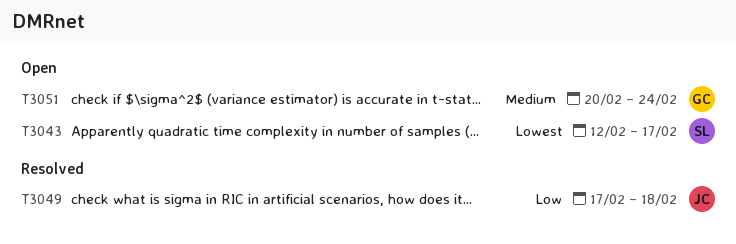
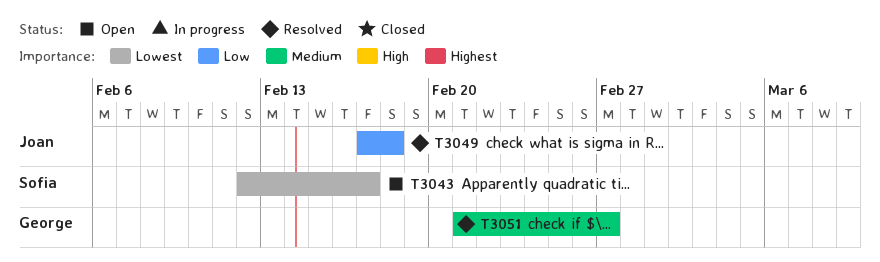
T3051, status: Open -> Resolved
T3051, start: Feb 20 -> Feb 21
T3051, due: Feb 24 -> Feb 27

